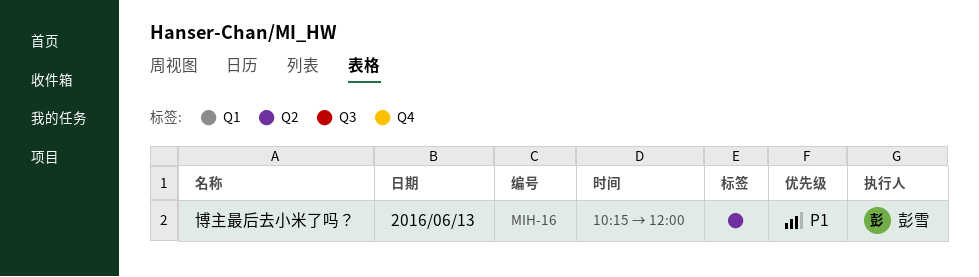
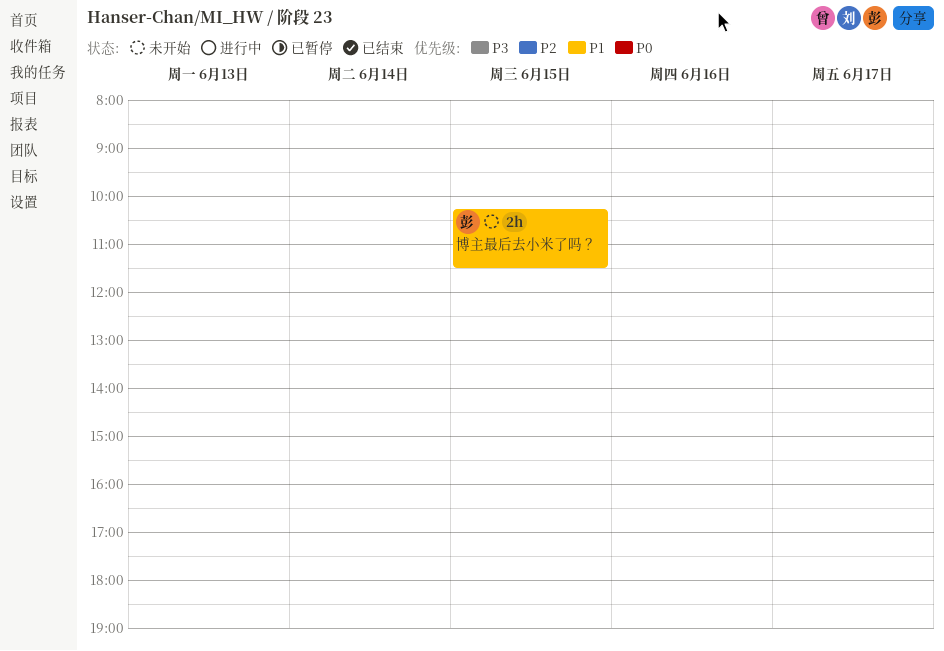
博主最后去小米了吗？, day: Jun 13 -> Jun 15
博主最后去小米了吗？, ends: 12:00 -> 11:30

